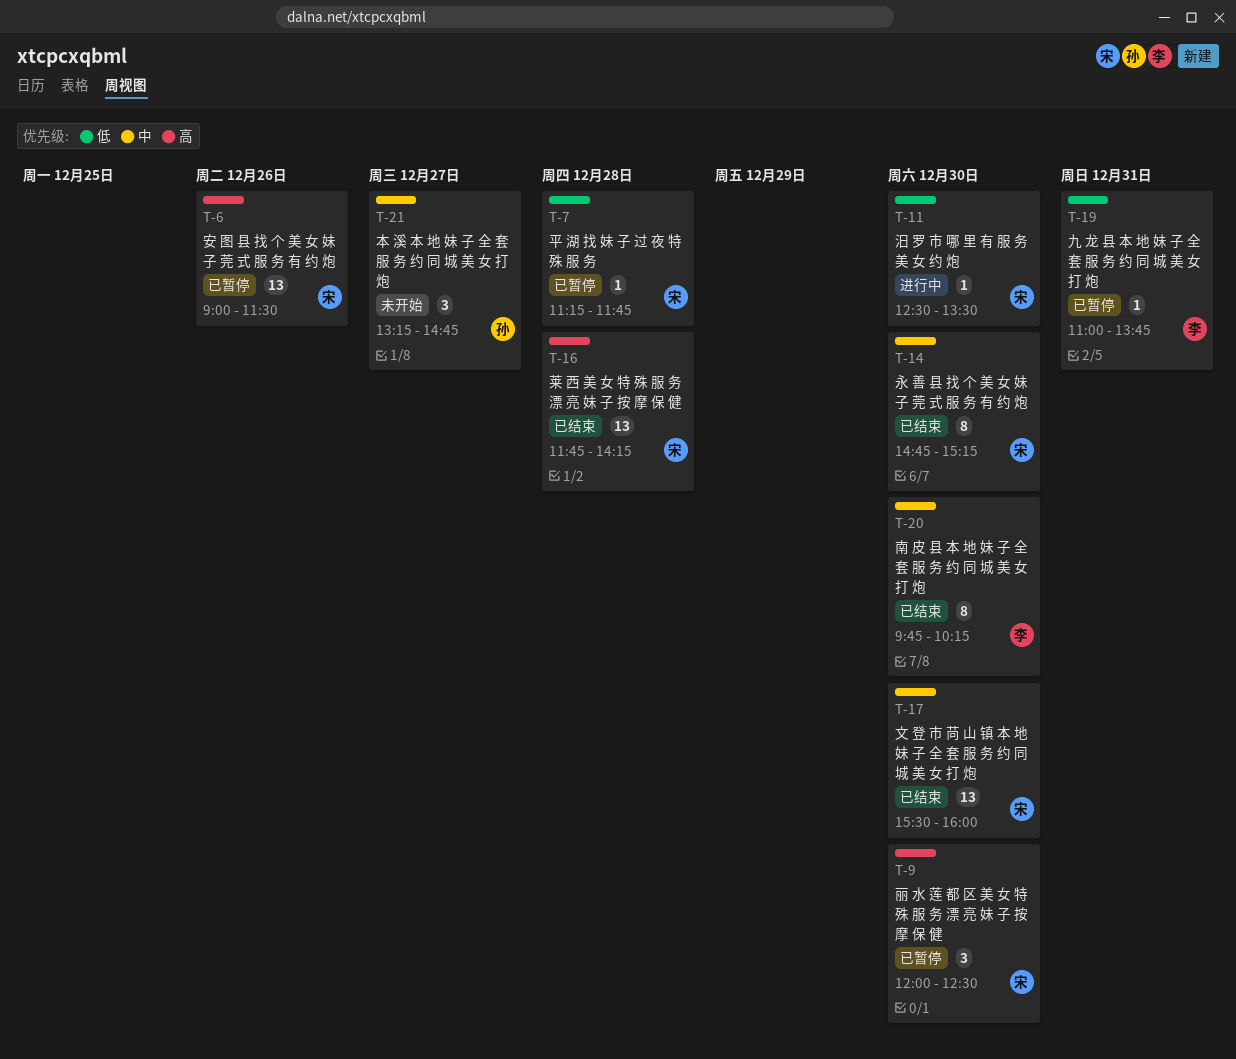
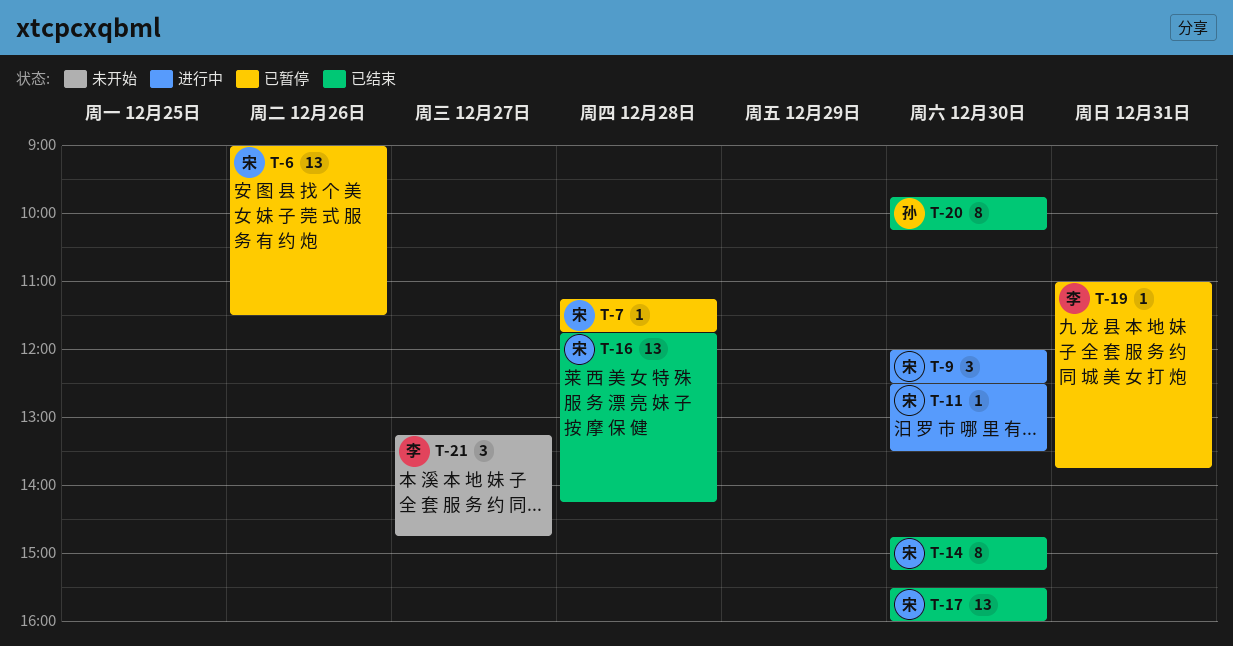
T-9, status: 已暂停 -> 进行中
T-20, owner: 李 -> 孙
T-21, owner: 孙 -> 李

